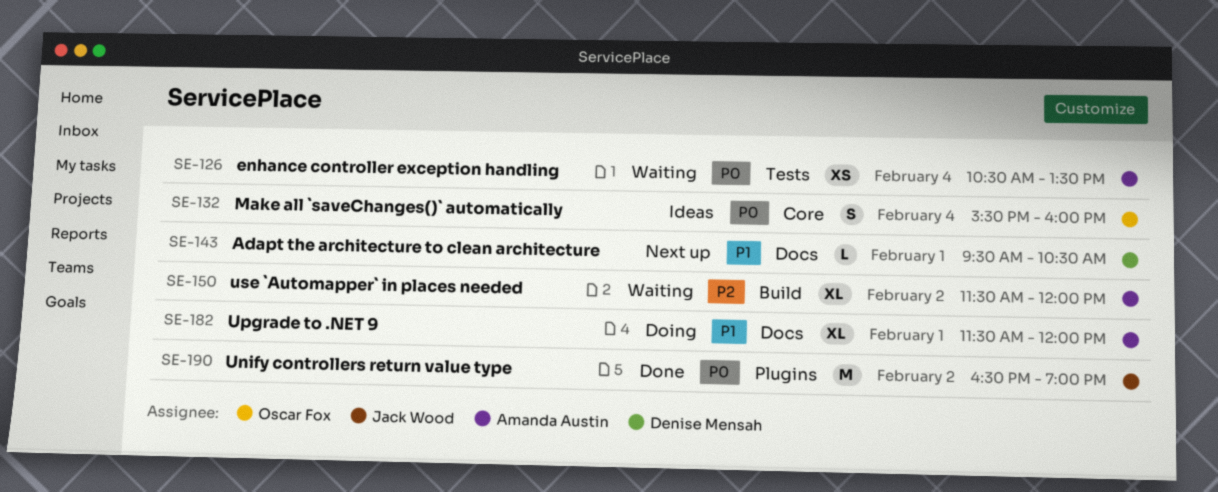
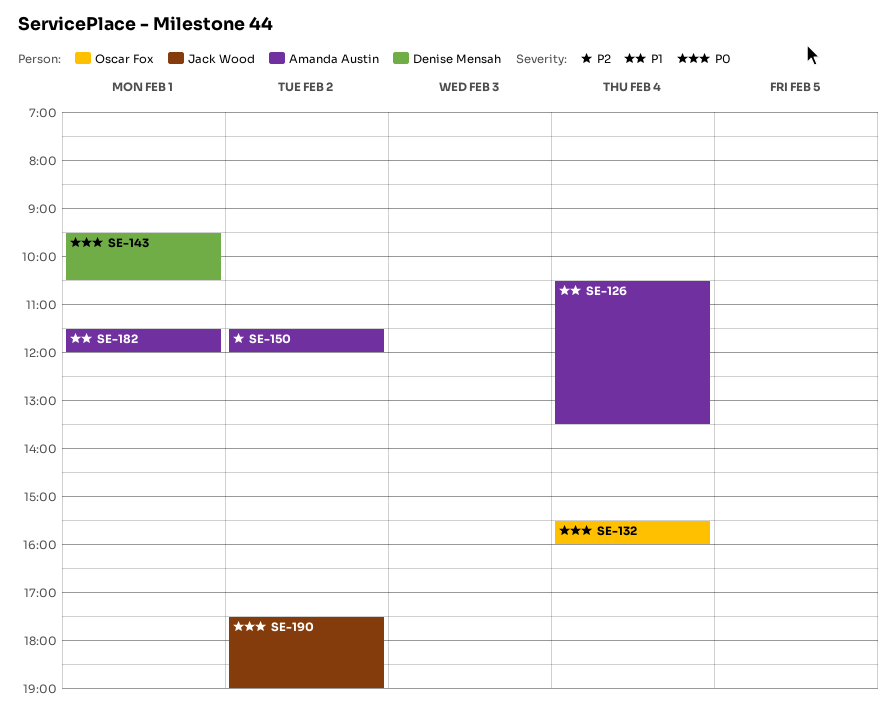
SE-126, priority: P0 -> P1
SE-143, priority: P1 -> P0
SE-190, begins: 16:30 -> 17:30

